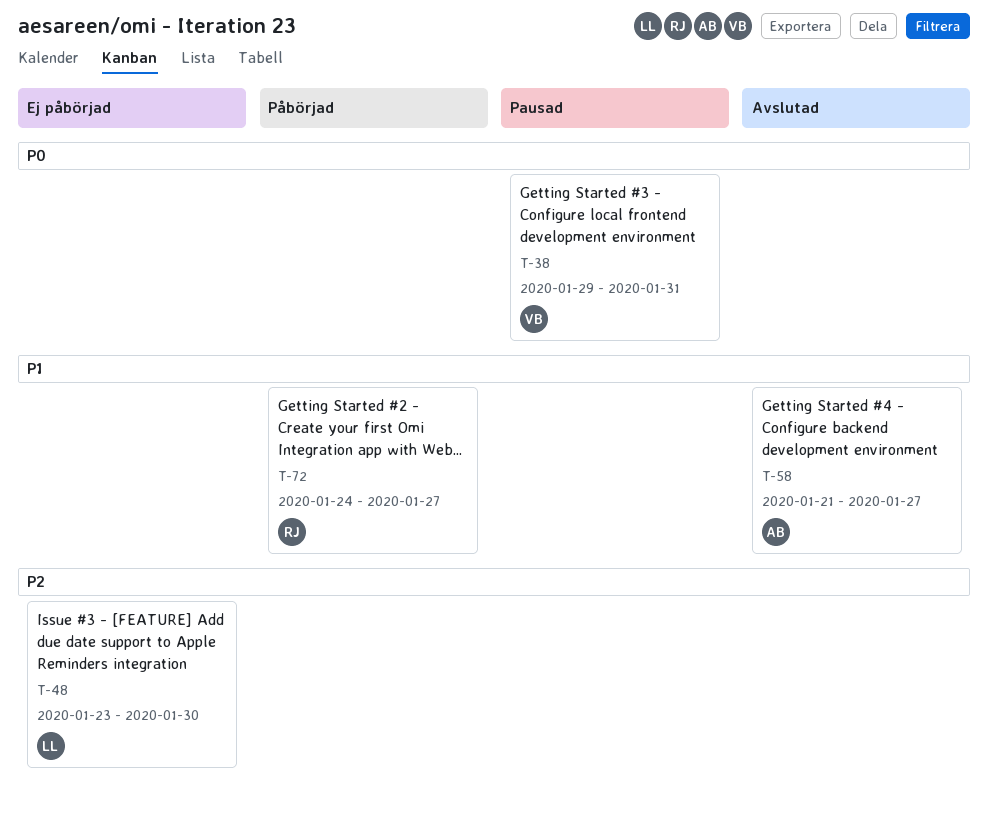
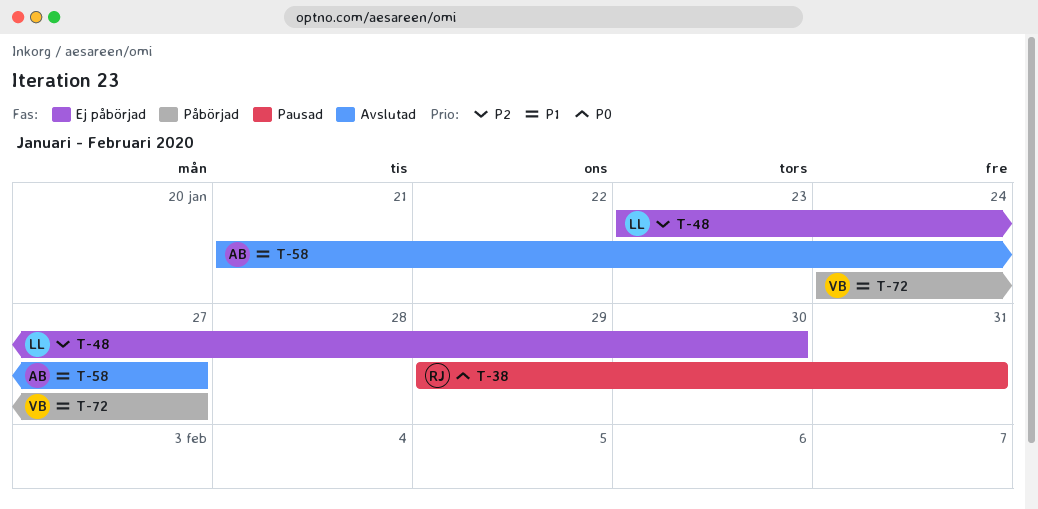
T-38, owner: VB -> RJ
T-72, owner: RJ -> VB

